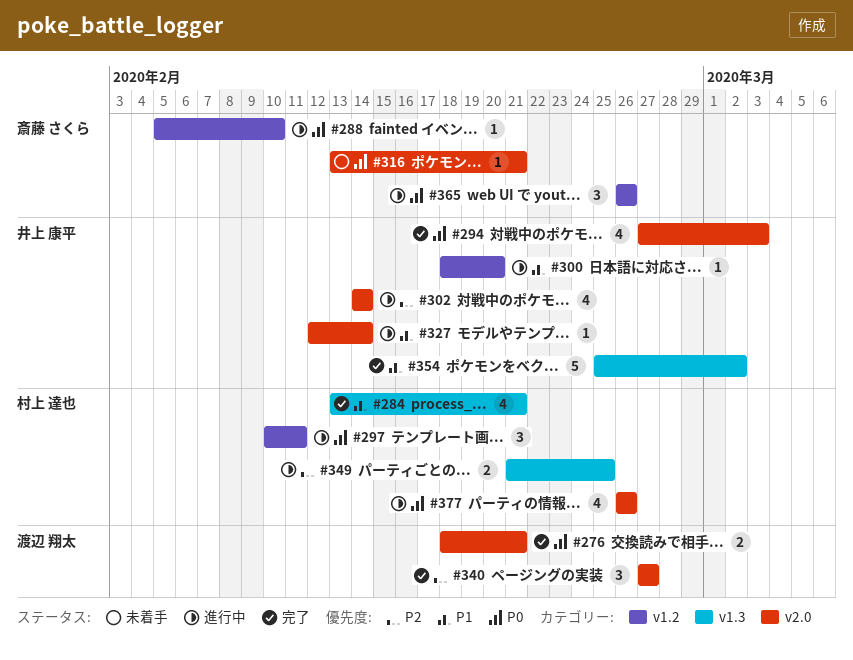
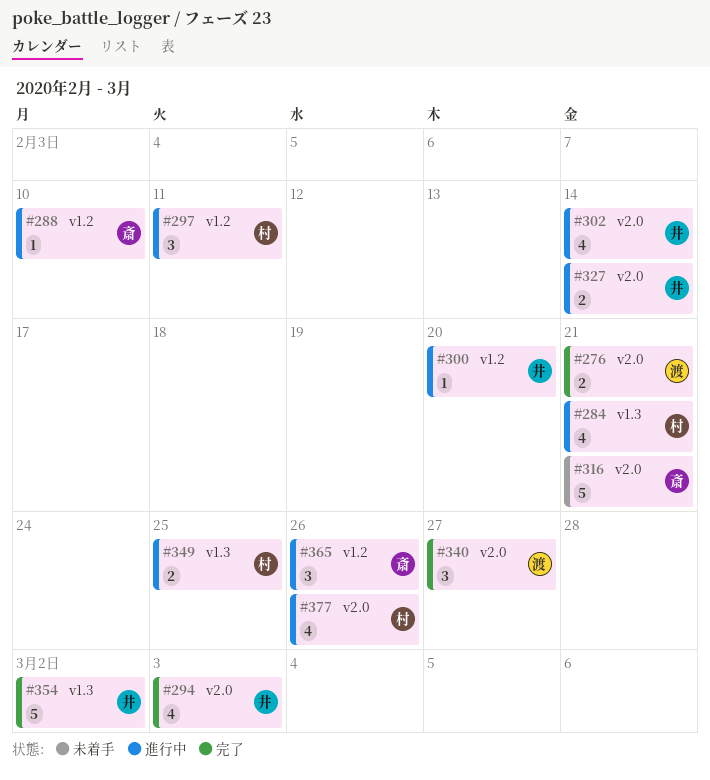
#284, status: 完了 -> 進行中
#316, estimate: 1 -> 5
#327, estimate: 1 -> 2

